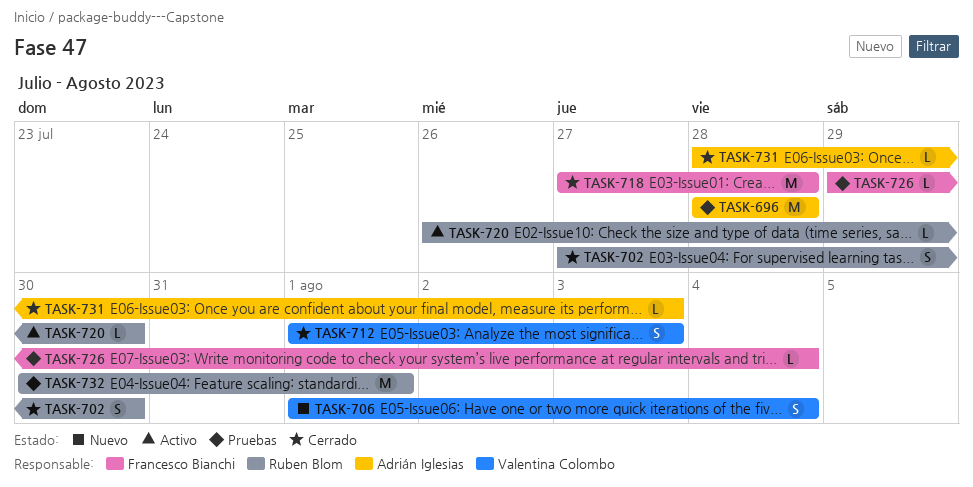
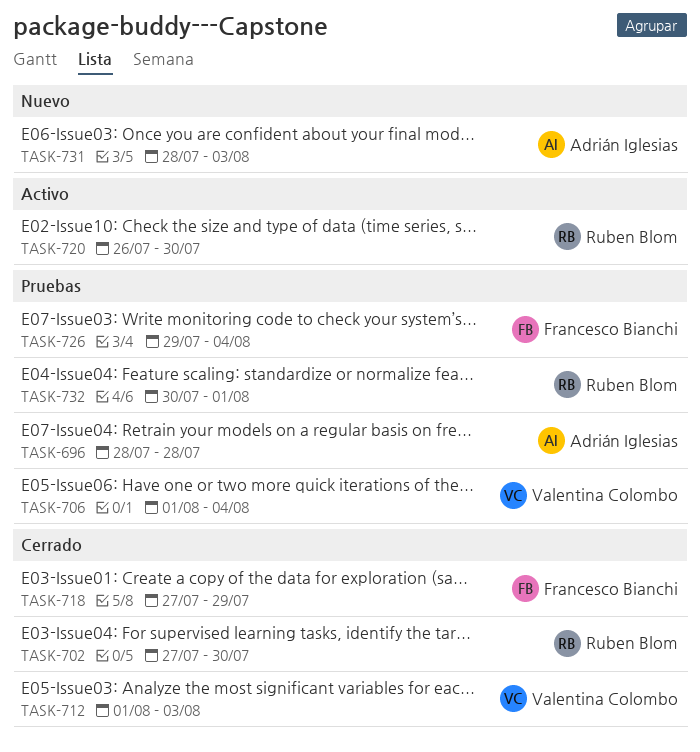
TASK-706, status: Nuevo -> Pruebas
TASK-718, due: Jul 28 -> Jul 29
TASK-731, status: Cerrado -> Nuevo

